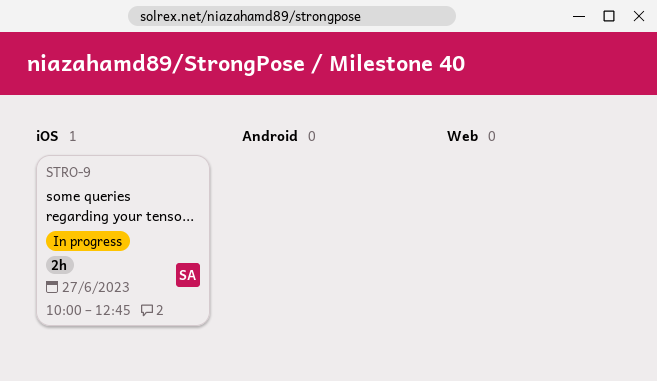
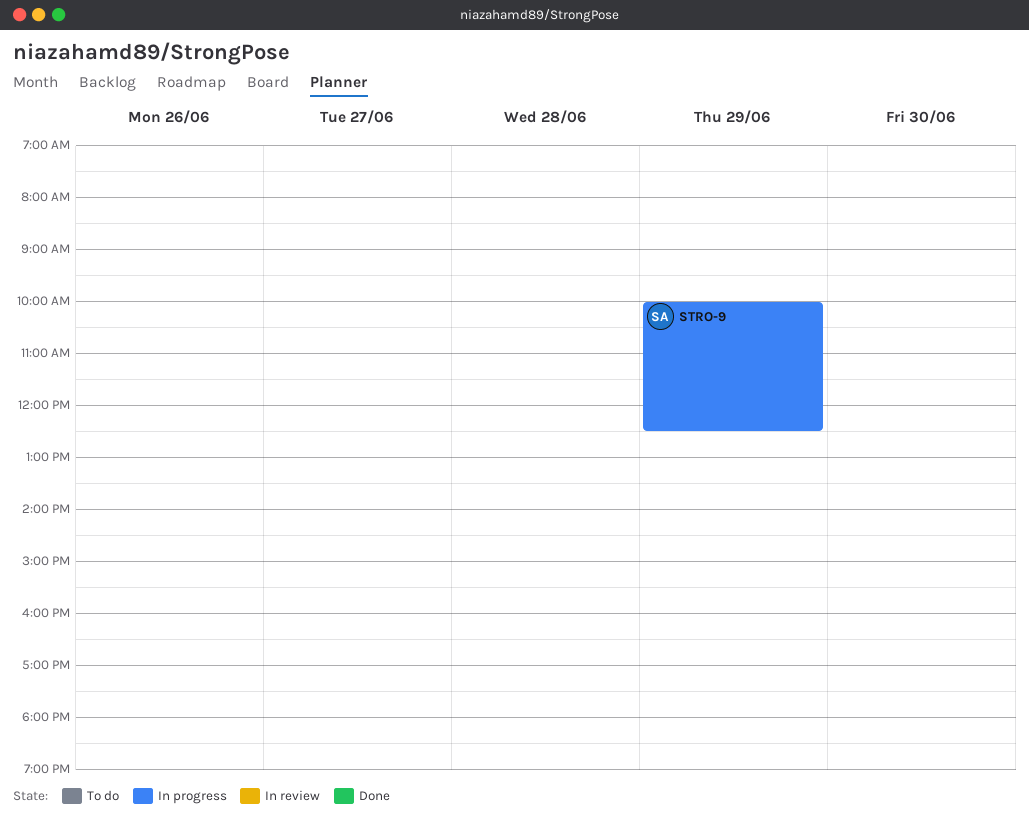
STRO-9, day: Jun 27 -> Jun 29
STRO-9, ends: 12:45 -> 12:30

